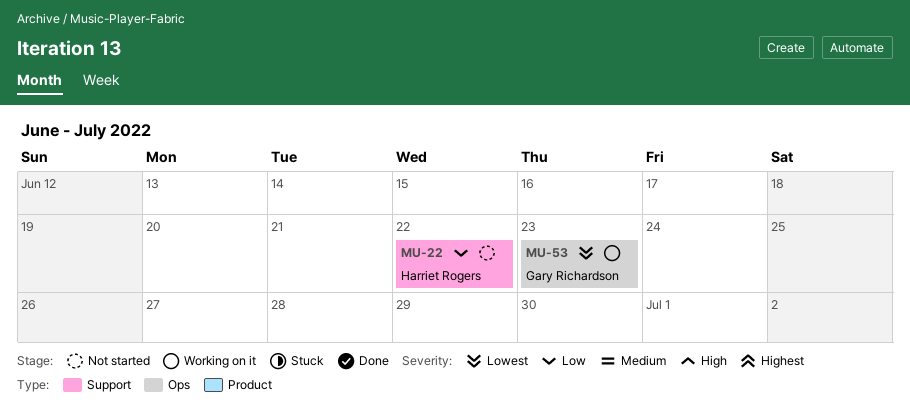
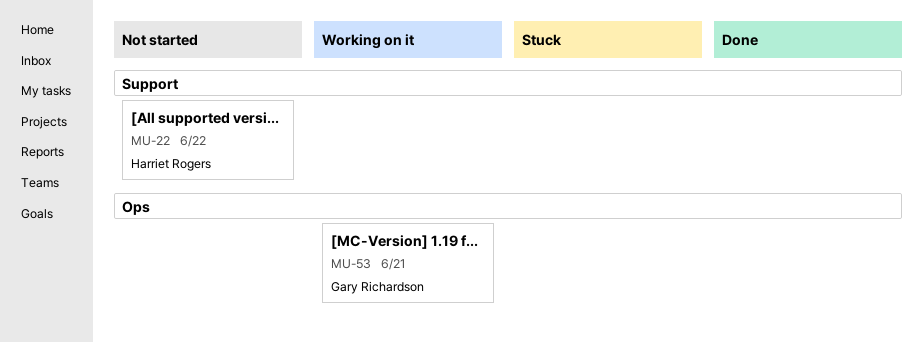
MU-53, due: Jun 23 -> Jun 21

